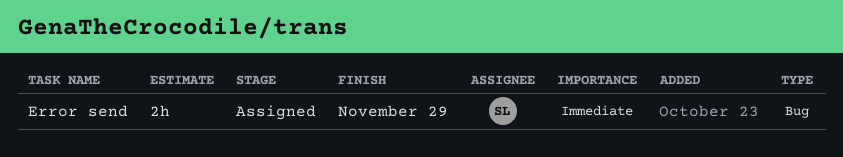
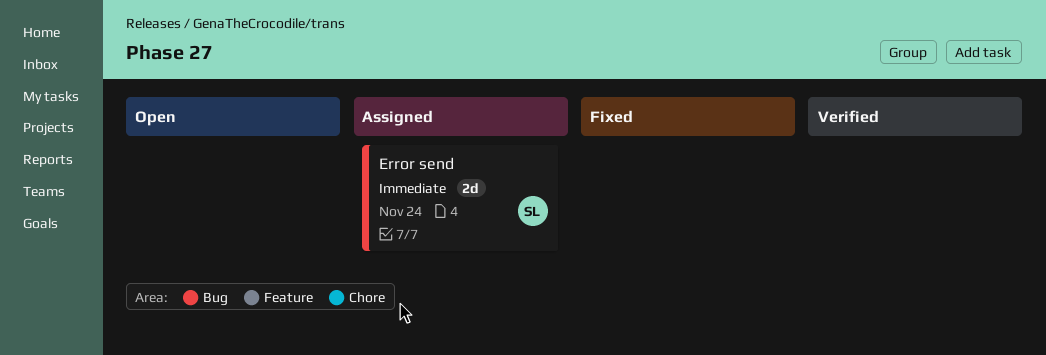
Error send, estimate: 2h -> 2d
Error send, due: Nov 29 -> Nov 24

